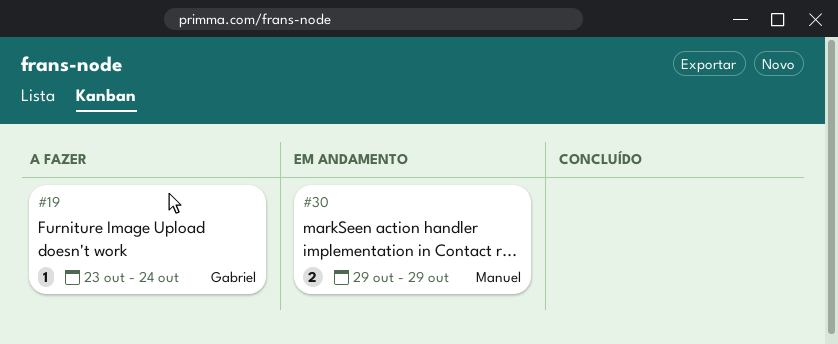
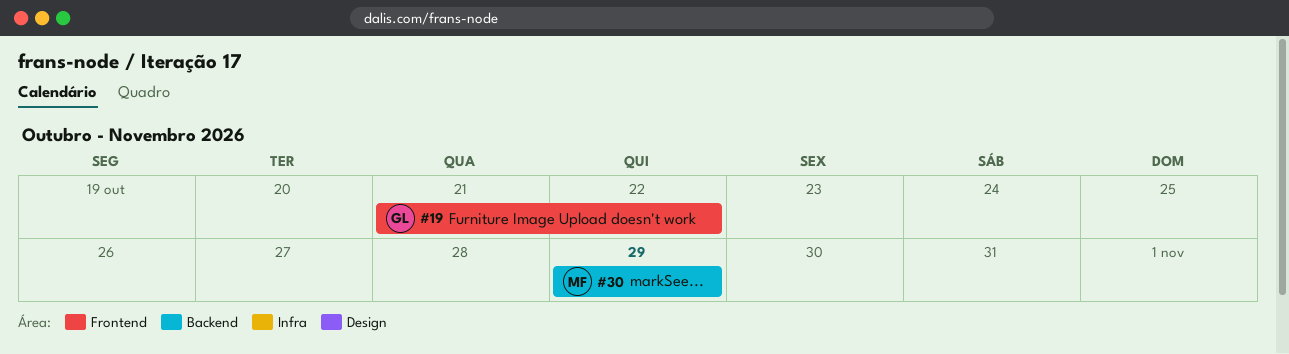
#19, start: Oct 23 -> Oct 21
#19, due: Oct 24 -> Oct 22

